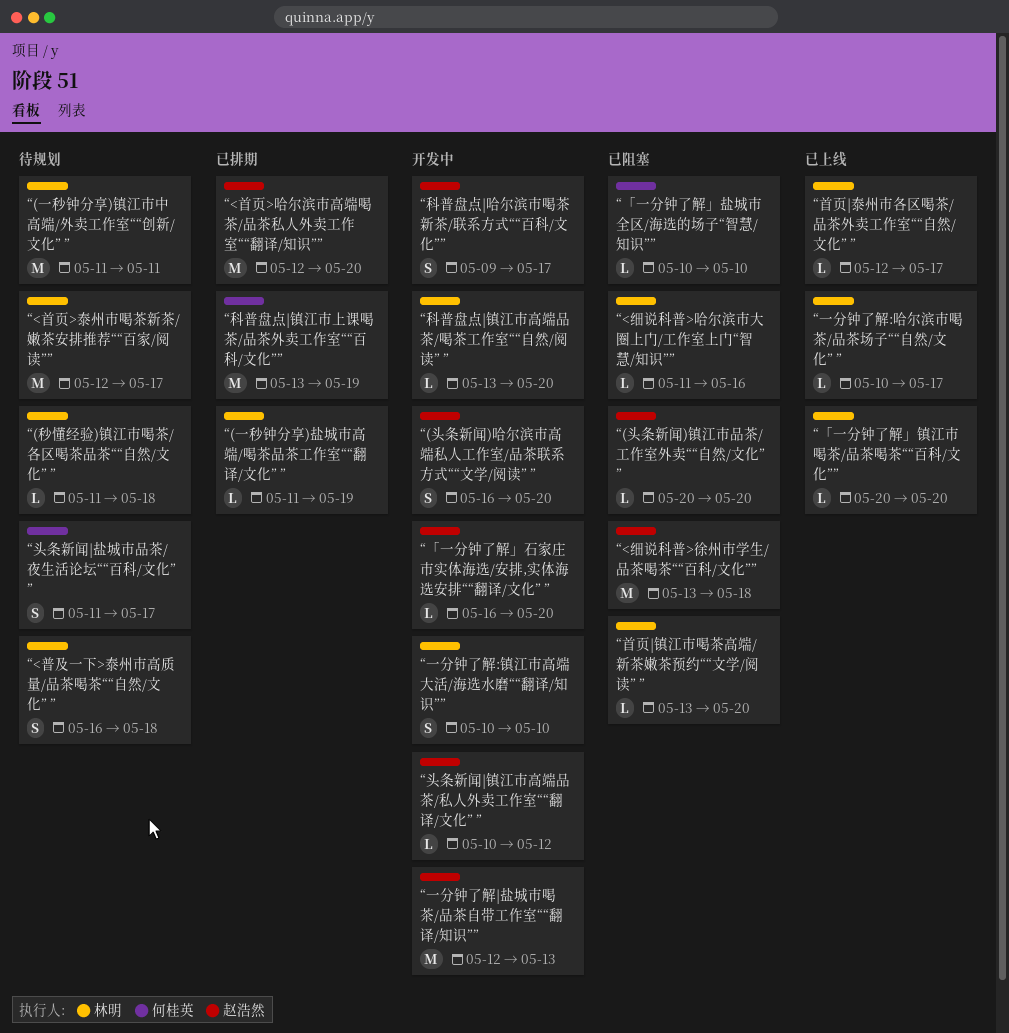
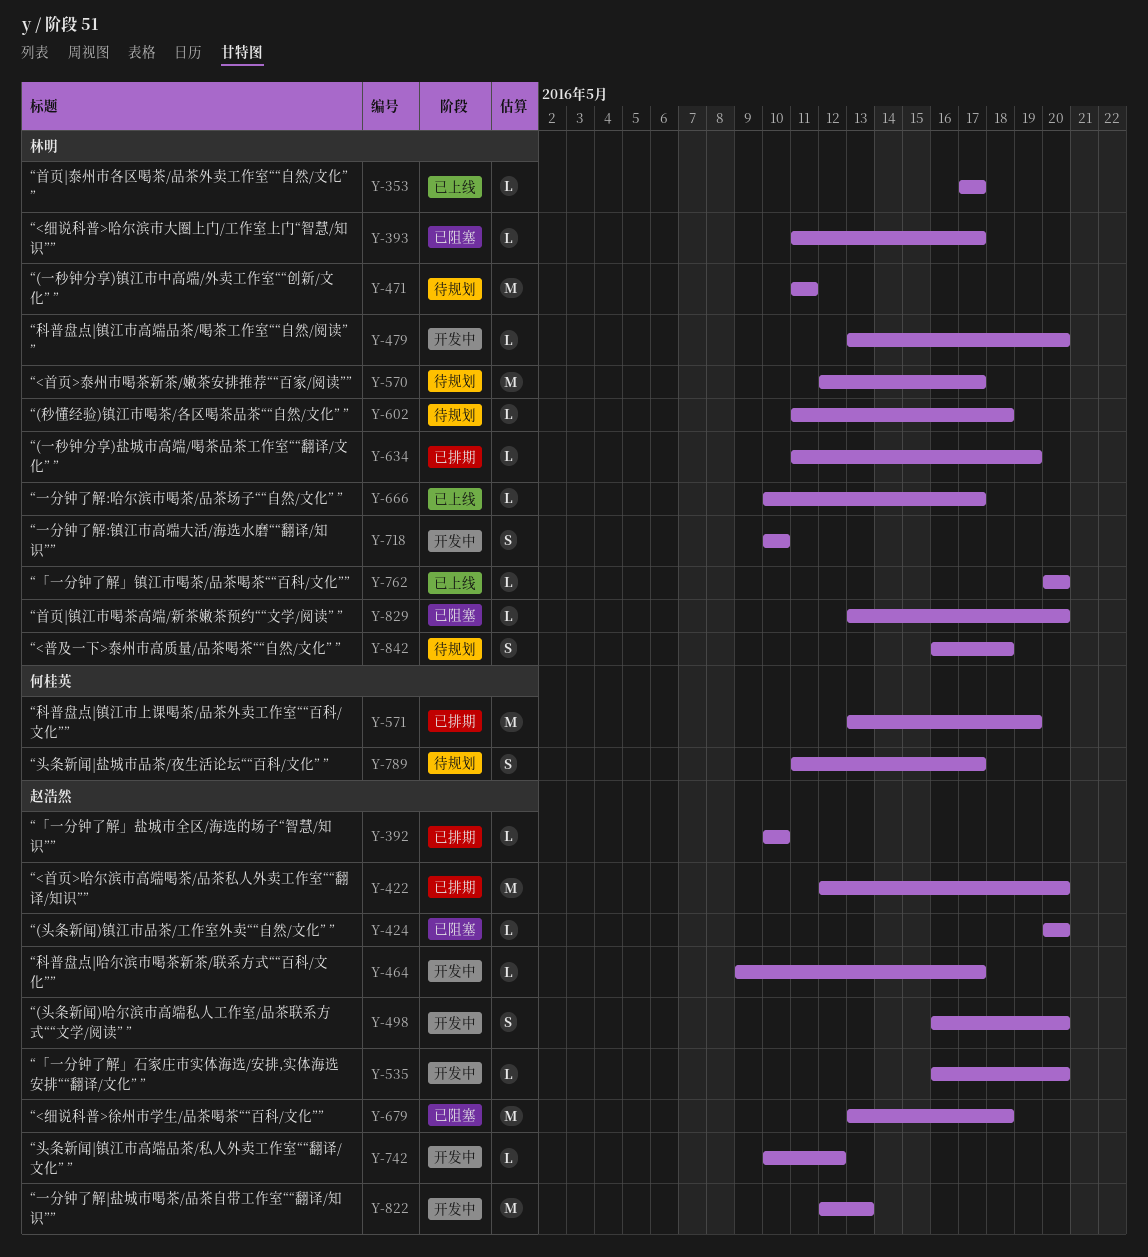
“<细说科普>哈尔滨市大圈上门/工作室上门“智慧/知识””, due: May 16 -> May 17
“「一分钟了解」盐城市全区/海选的场子“智慧/知识””, status: 已阻塞 -> 已排期
“「一分钟了解」盐城市全区/海选的场子“智慧/知识””, owner: 何桂英 -> 赵浩然
“科普盘点|哈尔滨市喝茶新茶/联系方式““百科/文化””, estimate: S -> L
“首页|泰州市各区喝茶/品茶外卖工作室““自然/文化” ”, start: May 12 -> May 17

